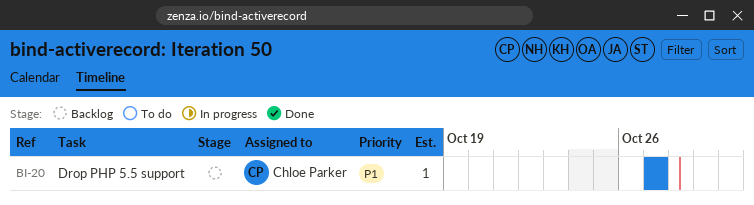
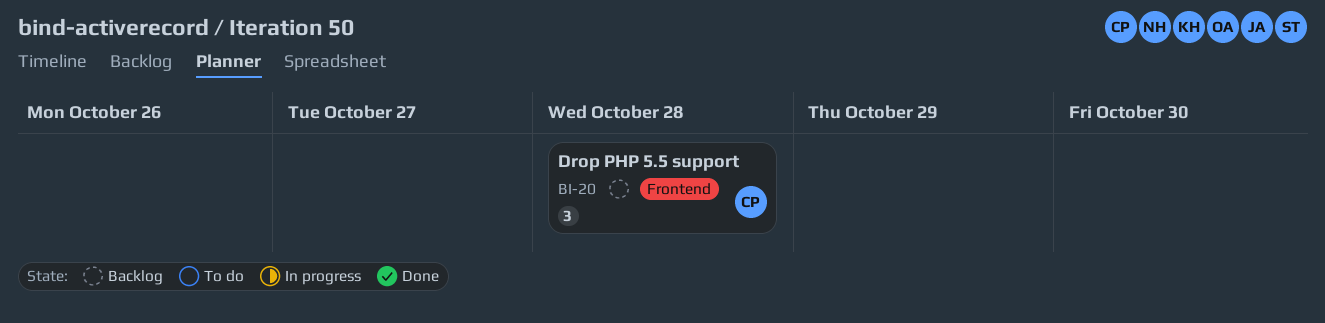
BI-20, estimate: 1 -> 3
BI-20, due: Oct 27 -> Oct 28

